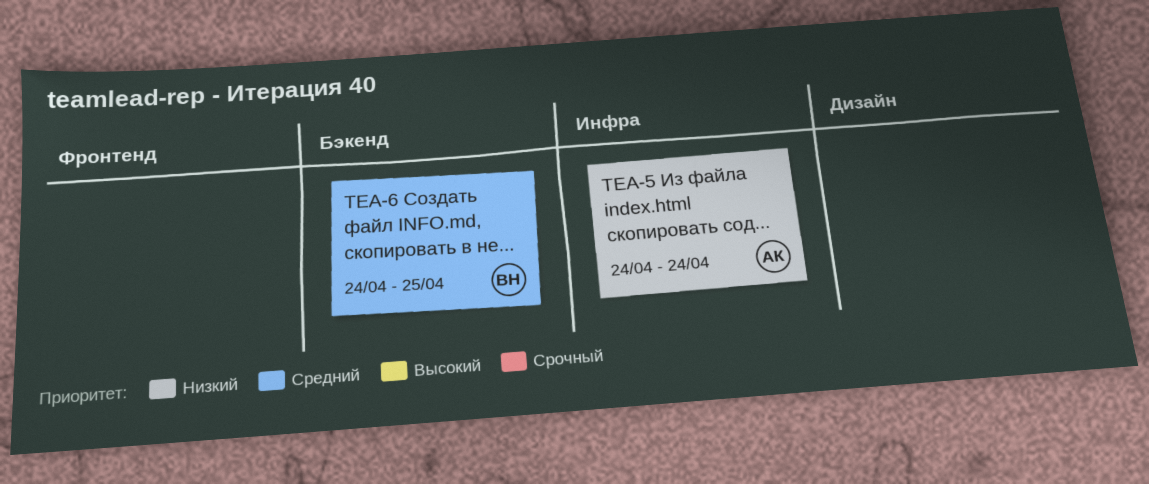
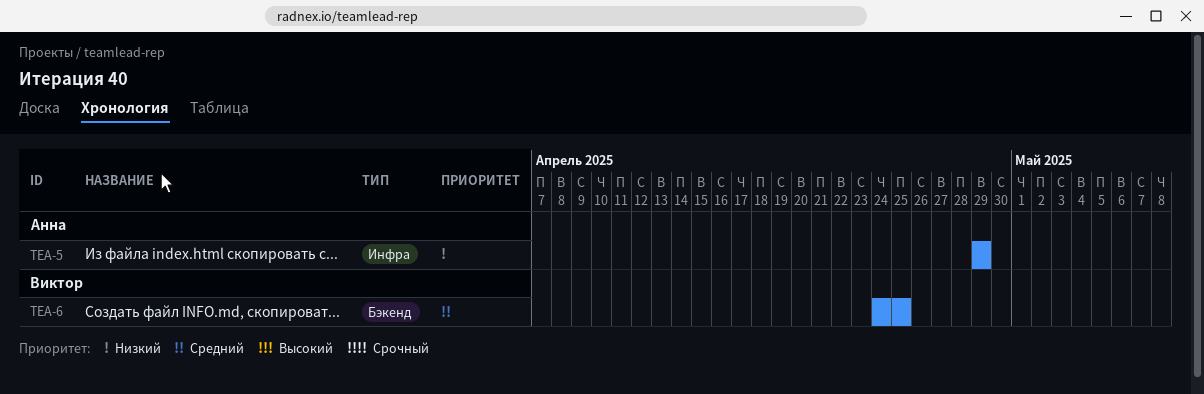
TEA-5, start: Apr 24 -> Apr 29
TEA-5, due: Apr 24 -> Apr 29

